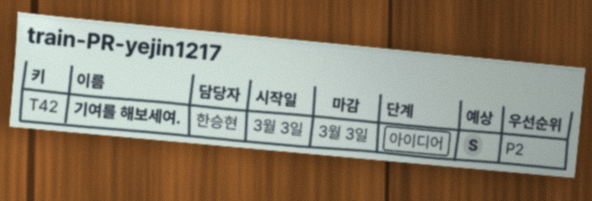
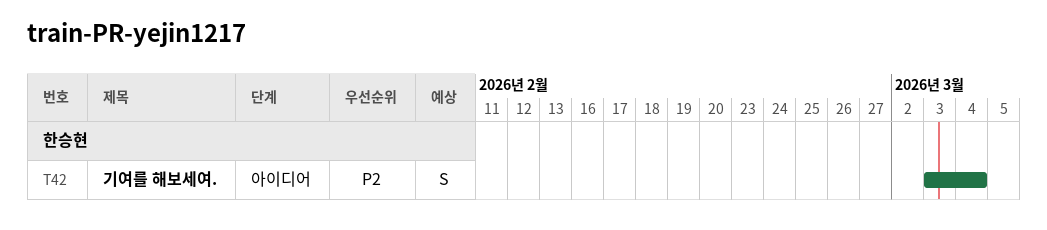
T42, due: Mar 3 -> Mar 4

